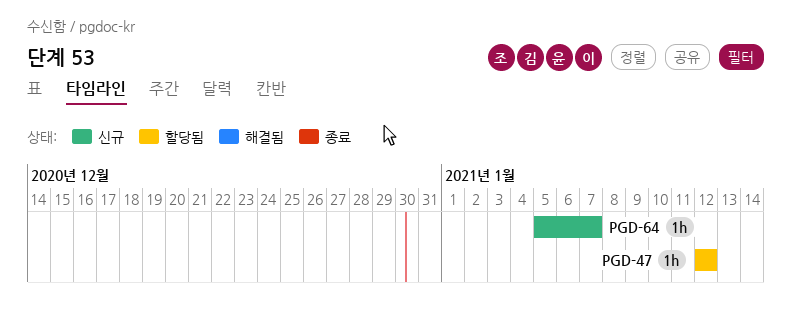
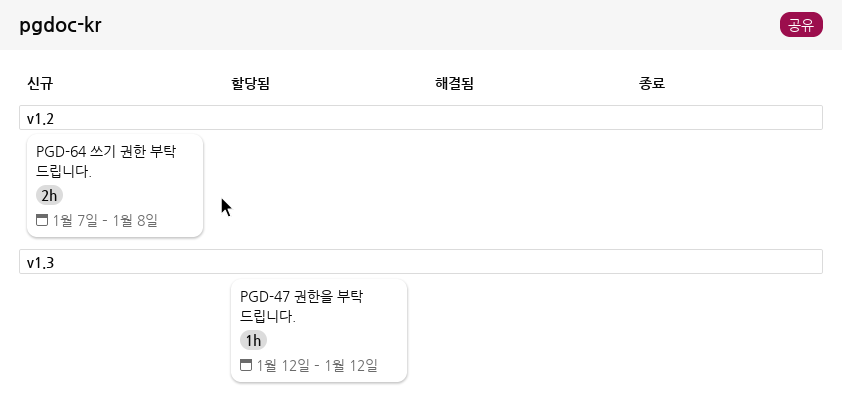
PGD-64, estimate: 1h -> 2h
PGD-64, start: Jan 5 -> Jan 7
PGD-64, due: Jan 7 -> Jan 8

